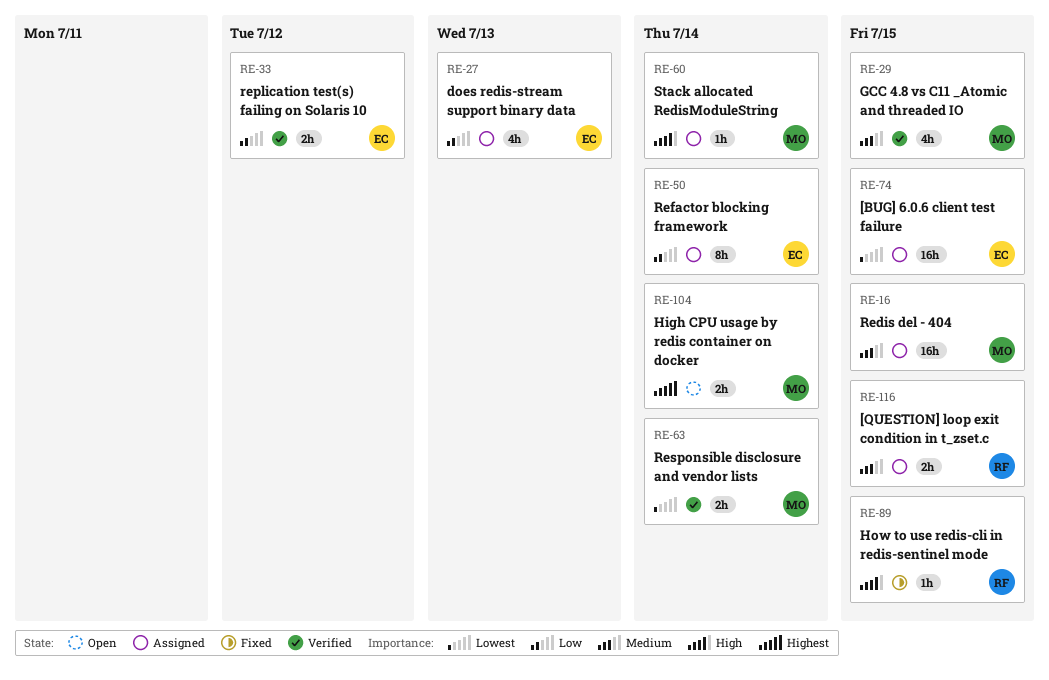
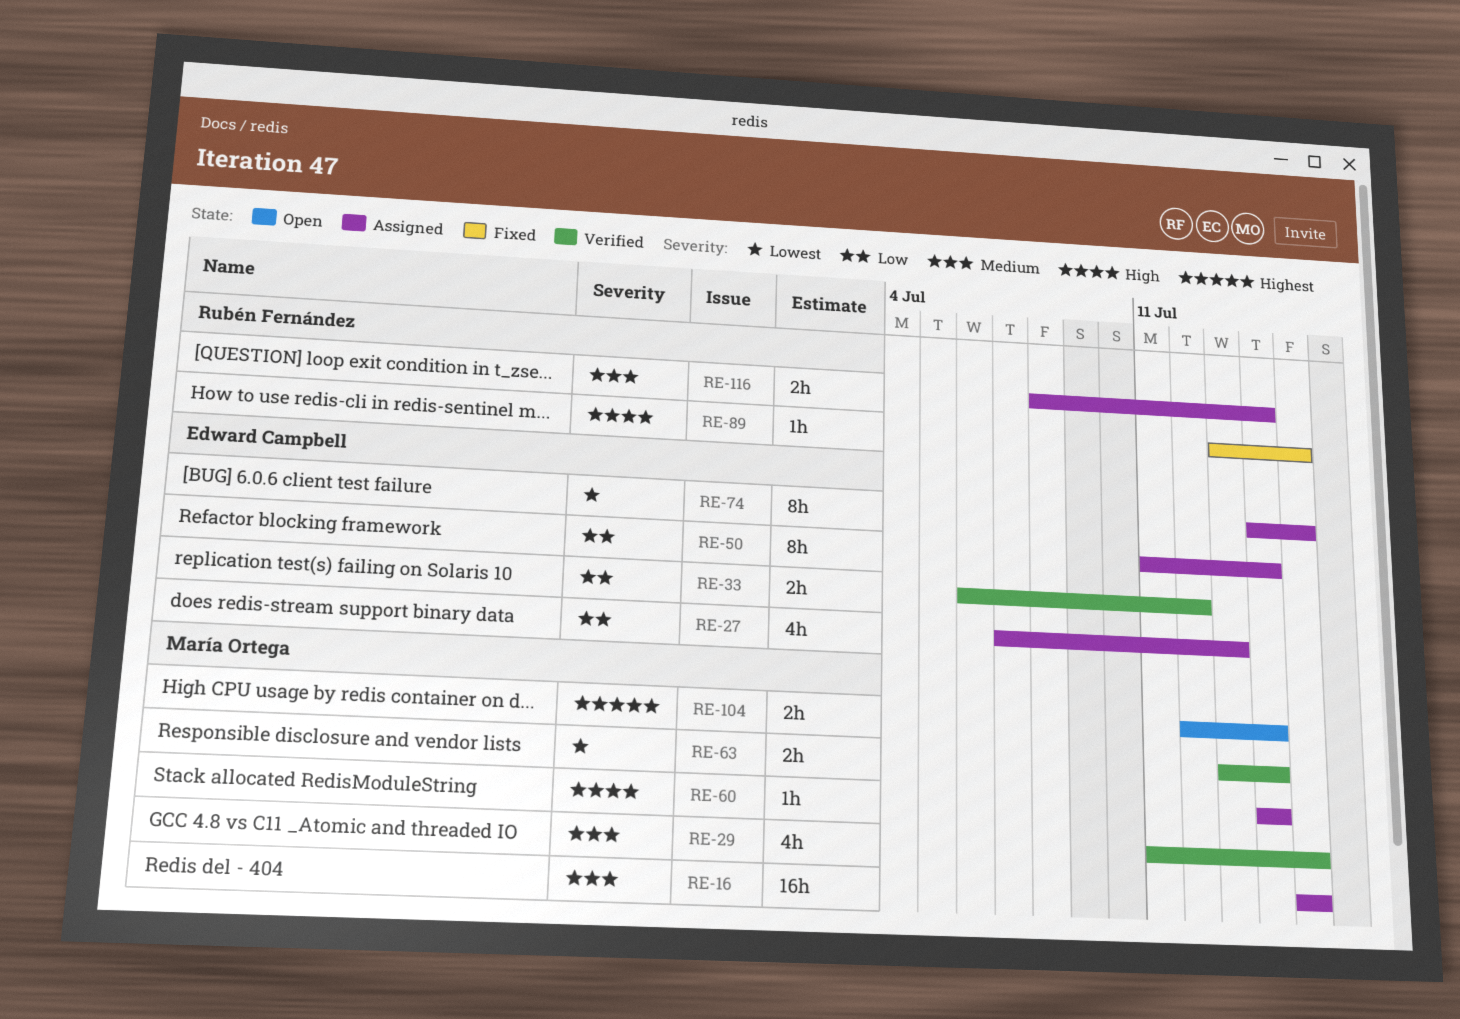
RE-74, estimate: 16h -> 8h
RE-116, due: Jul 15 -> Jul 14

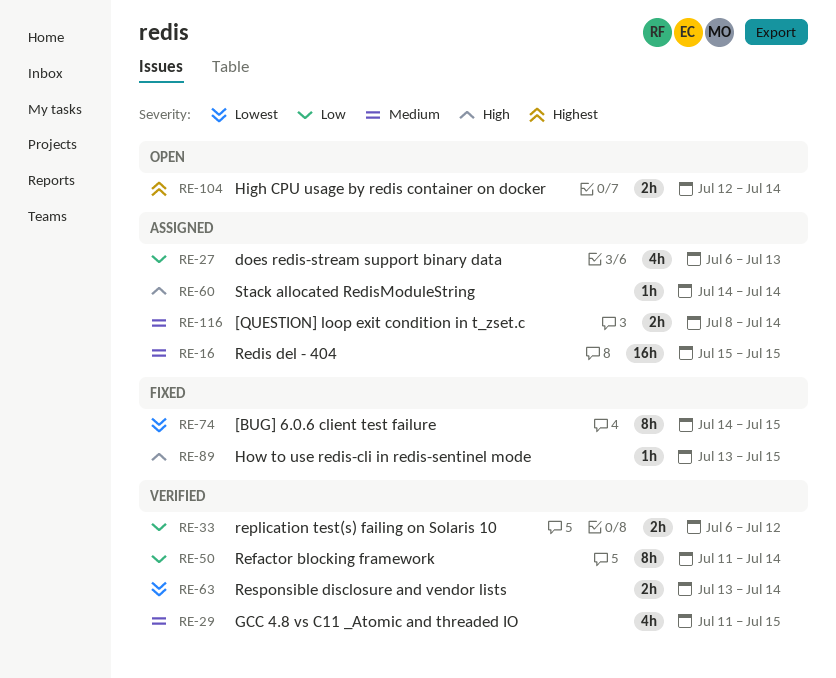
RE-27, start: Jul 7 -> Jul 6
RE-50, status: Assigned -> Verified
RE-74, status: Assigned -> Fixed

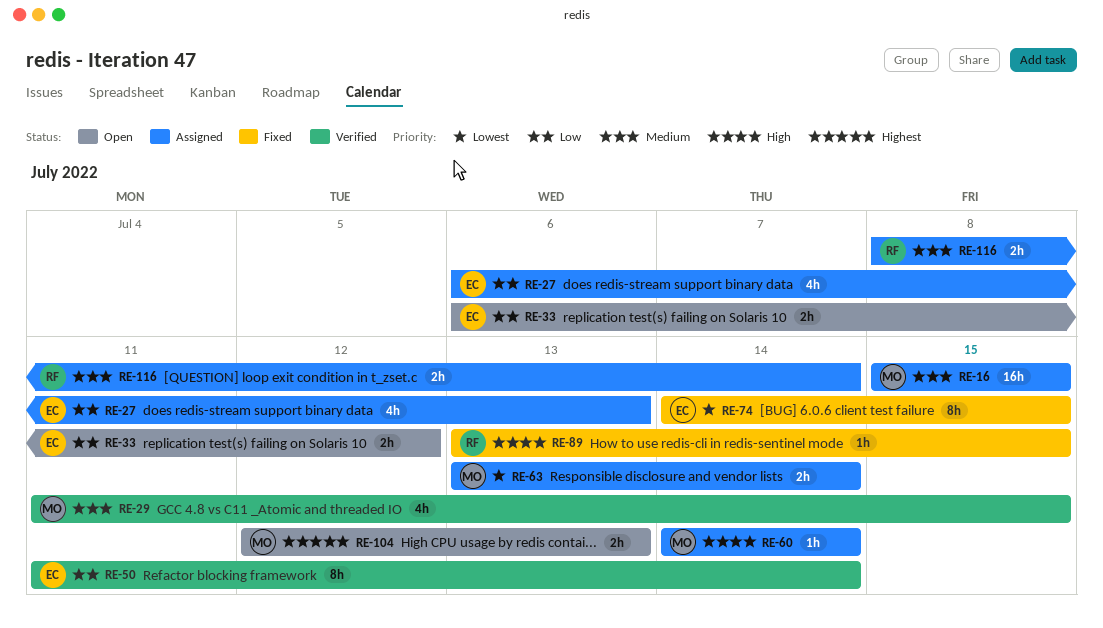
RE-33, status: Verified -> Open
RE-63, status: Verified -> Assigned
RE-104, due: Jul 14 -> Jul 13

